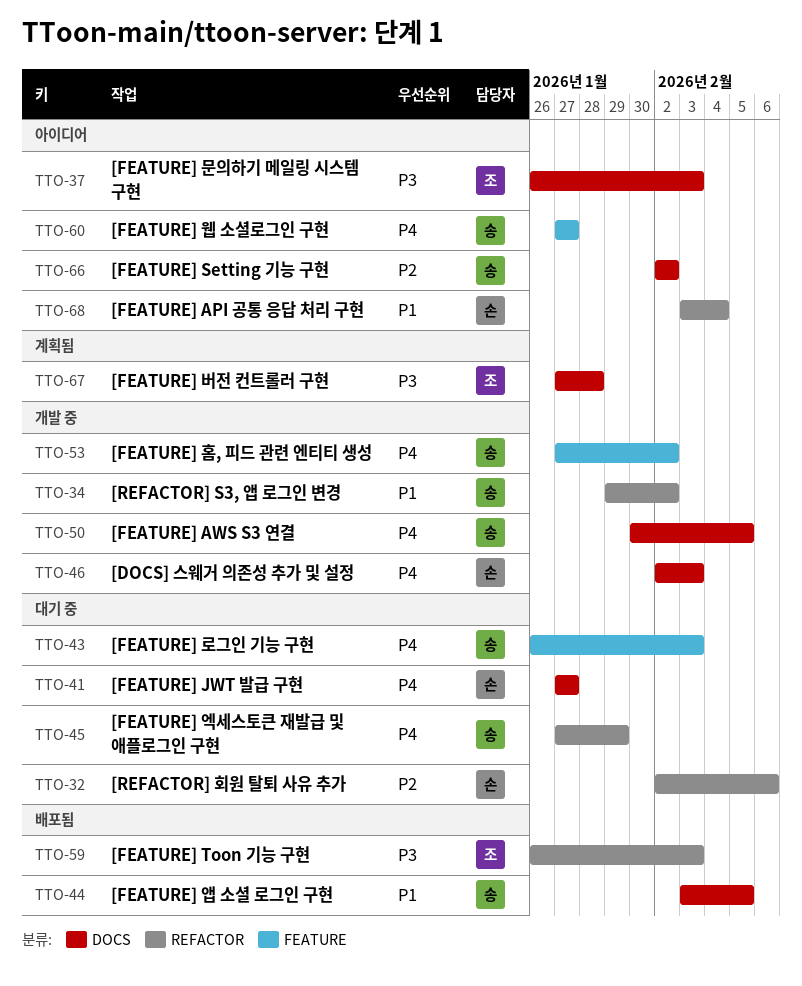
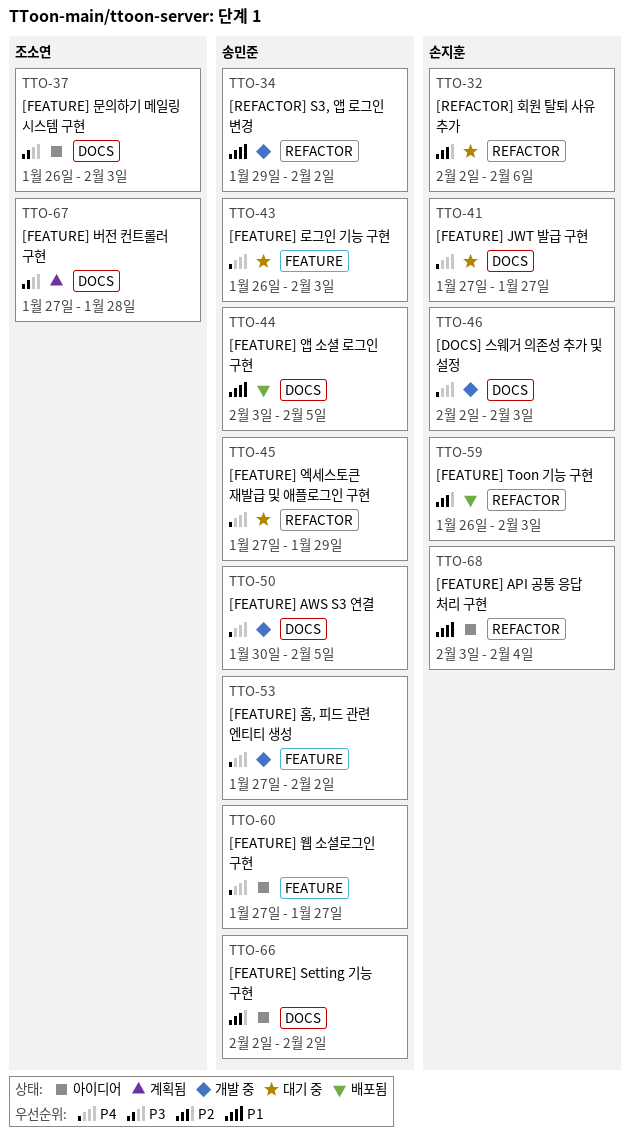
TTO-59, owner: 조소연 -> 손지훈
TTO-59, priority: P3 -> P2

